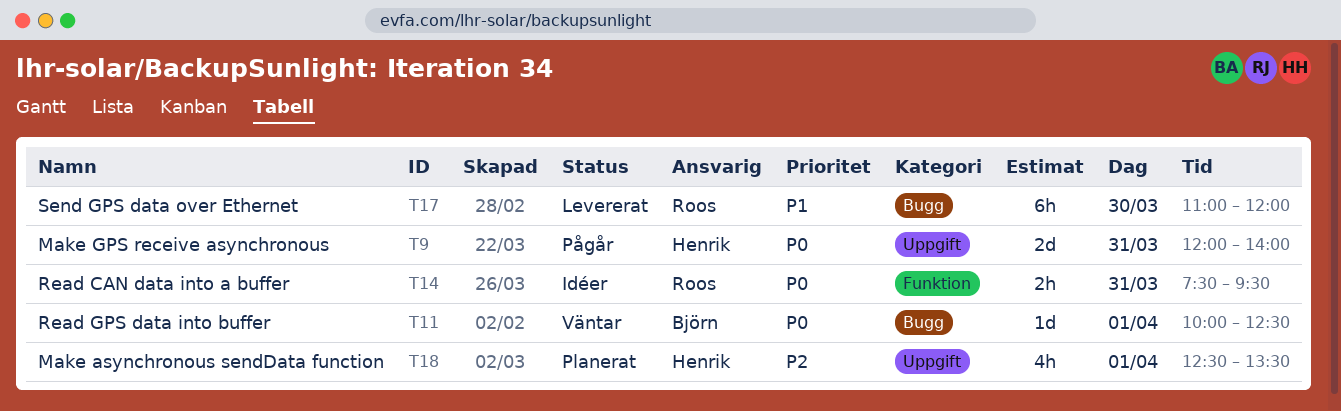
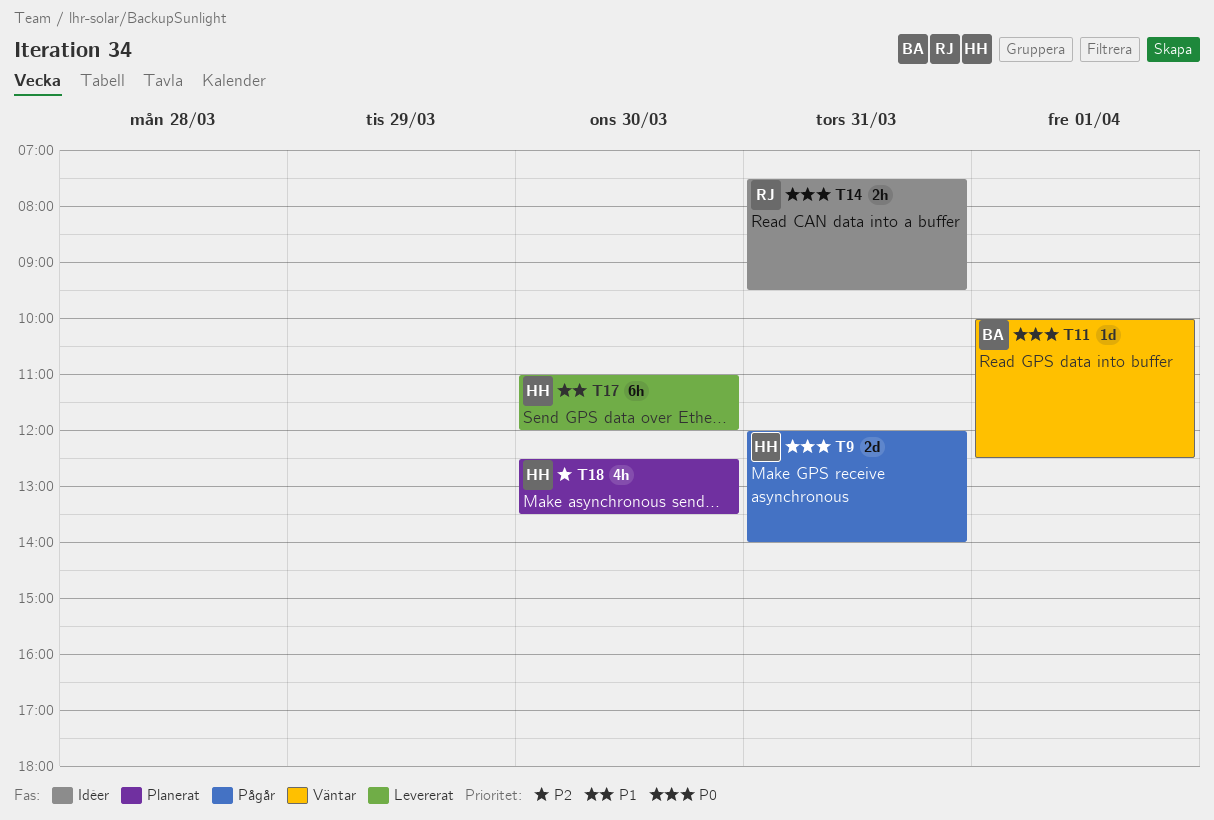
T17, owner: Roos -> Henrik
T18, day: Apr 1 -> Mar 30

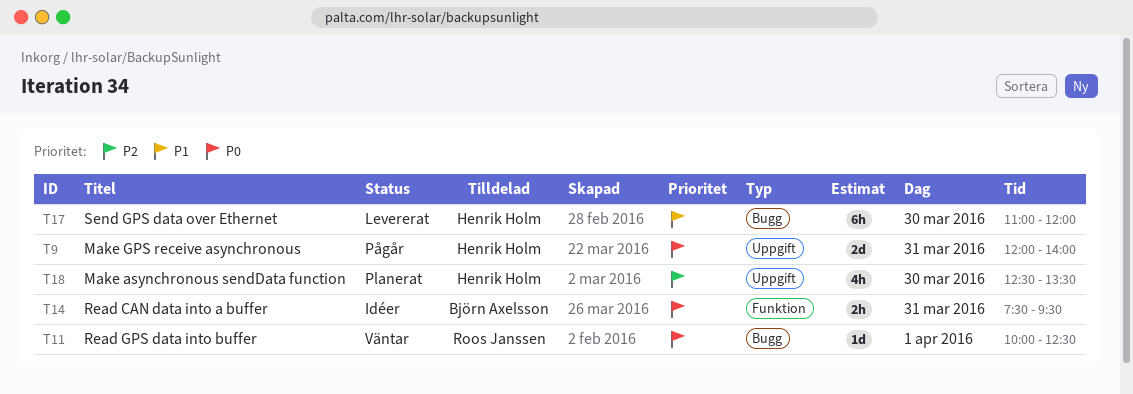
T11, owner: Björn Axelsson -> Roos Janssen
T14, owner: Roos Janssen -> Björn Axelsson

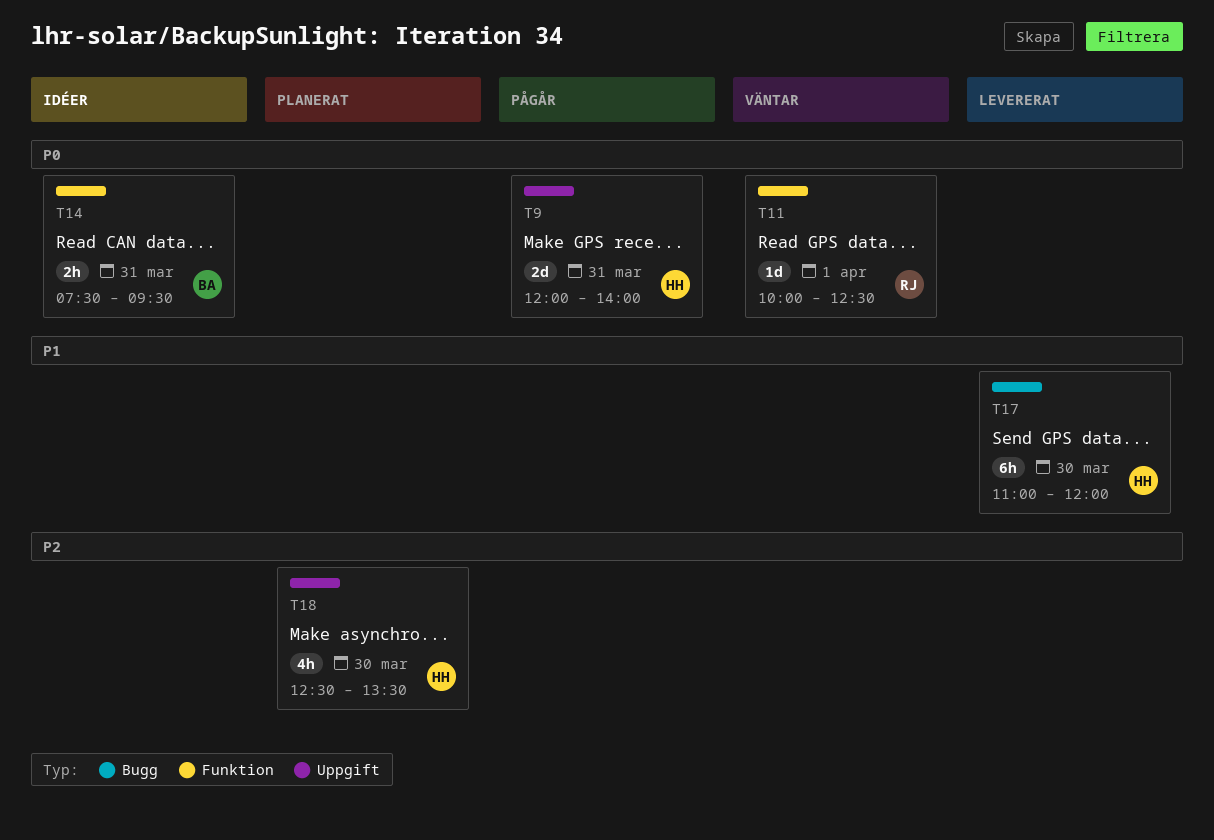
T11, label: Bugg -> Funktion

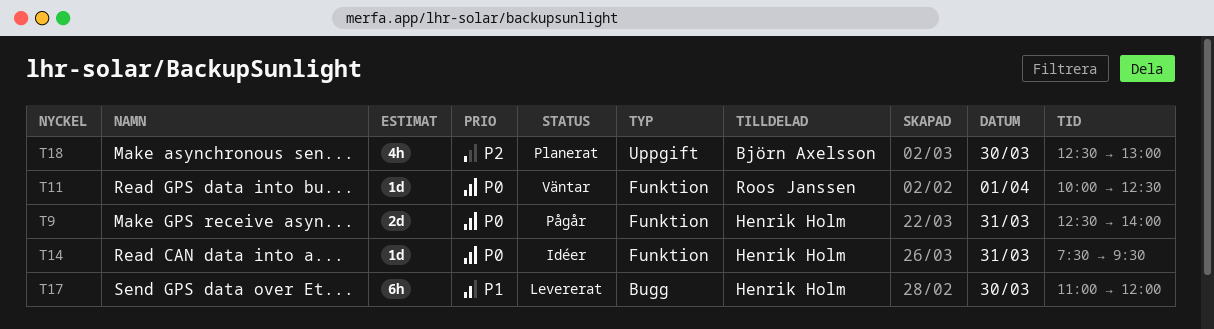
T9, label: Uppgift -> Funktion
T9, begins: 12:00 -> 12:30
T14, owner: Björn Axelsson -> Henrik Holm
T14, estimate: 2h -> 1d
T18, owner: Henrik Holm -> Björn Axelsson
T18, ends: 13:30 -> 13:00

